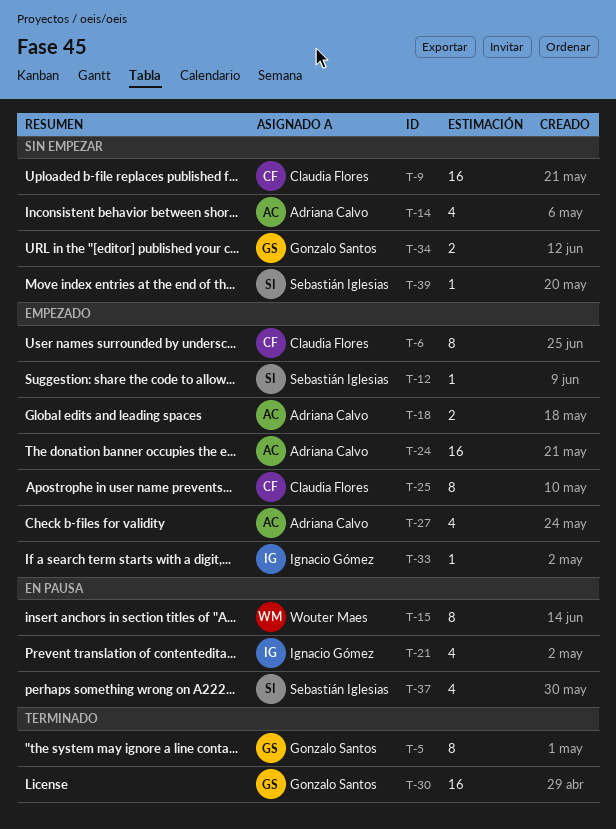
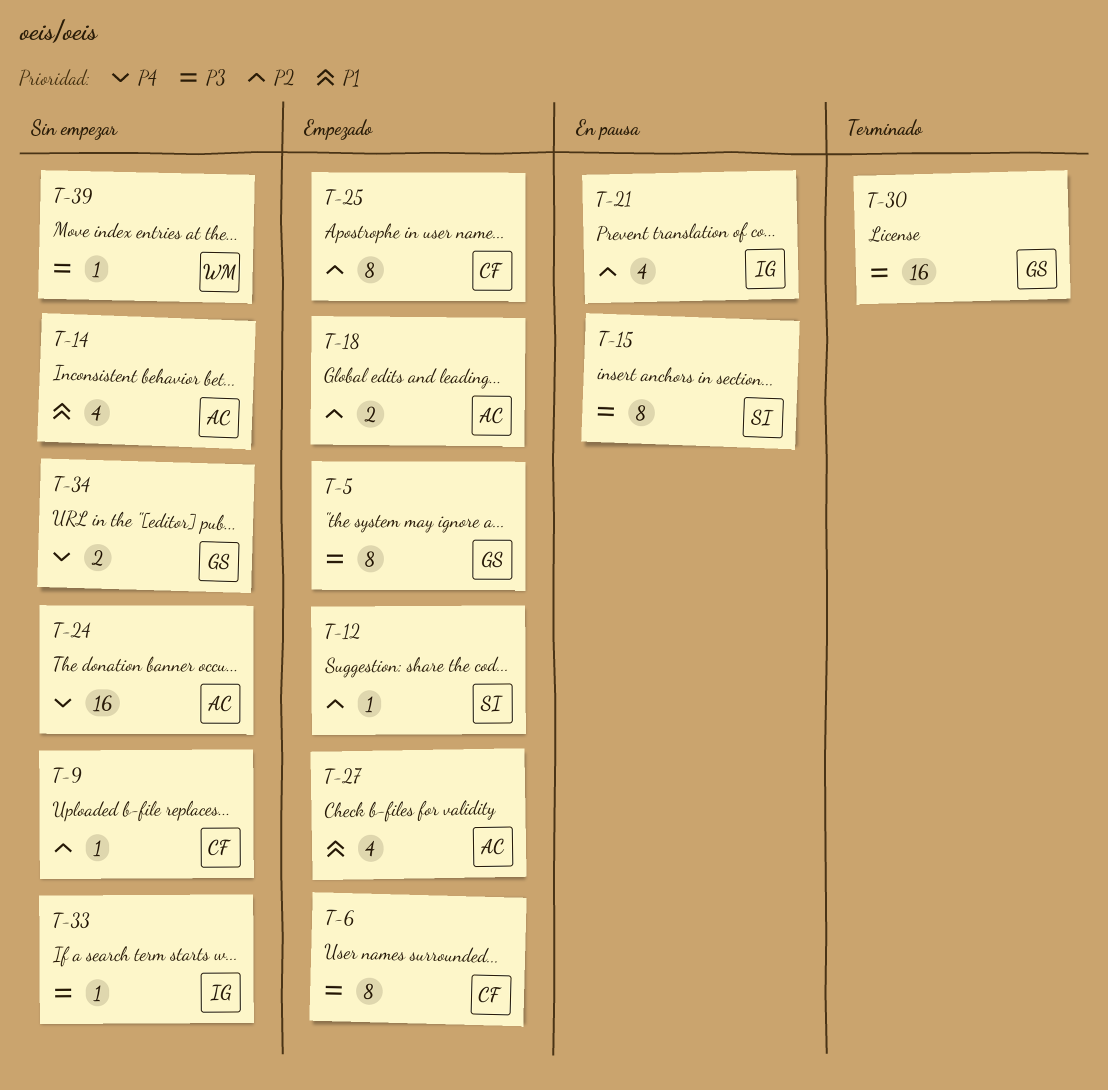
T-5, status: Terminado -> Empezado
T-9, estimate: 16 -> 1
T-15, owner: Wouter Maes -> Sebastián Iglesias
T-24, status: Empezado -> Sin empezar
T-33, status: Empezado -> Sin empezar
T-37: present -> none
T-39, owner: Sebastián Iglesias -> Wouter Maes

